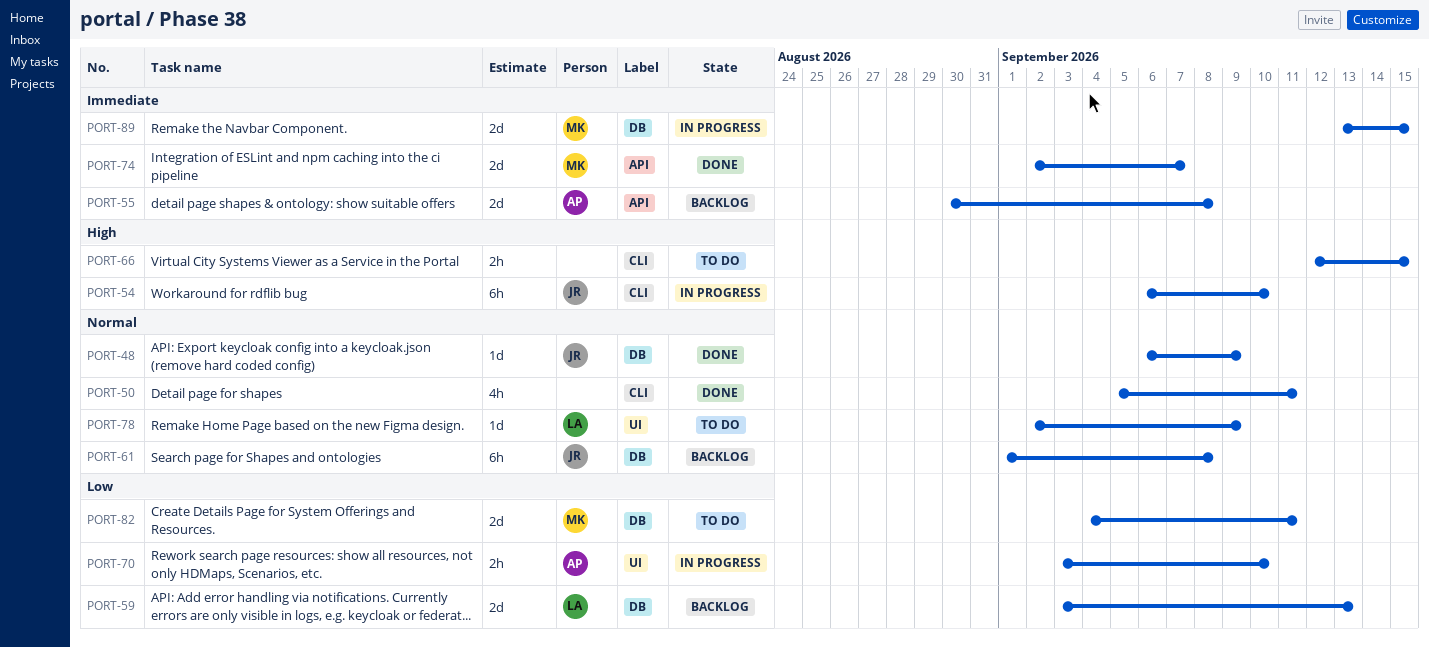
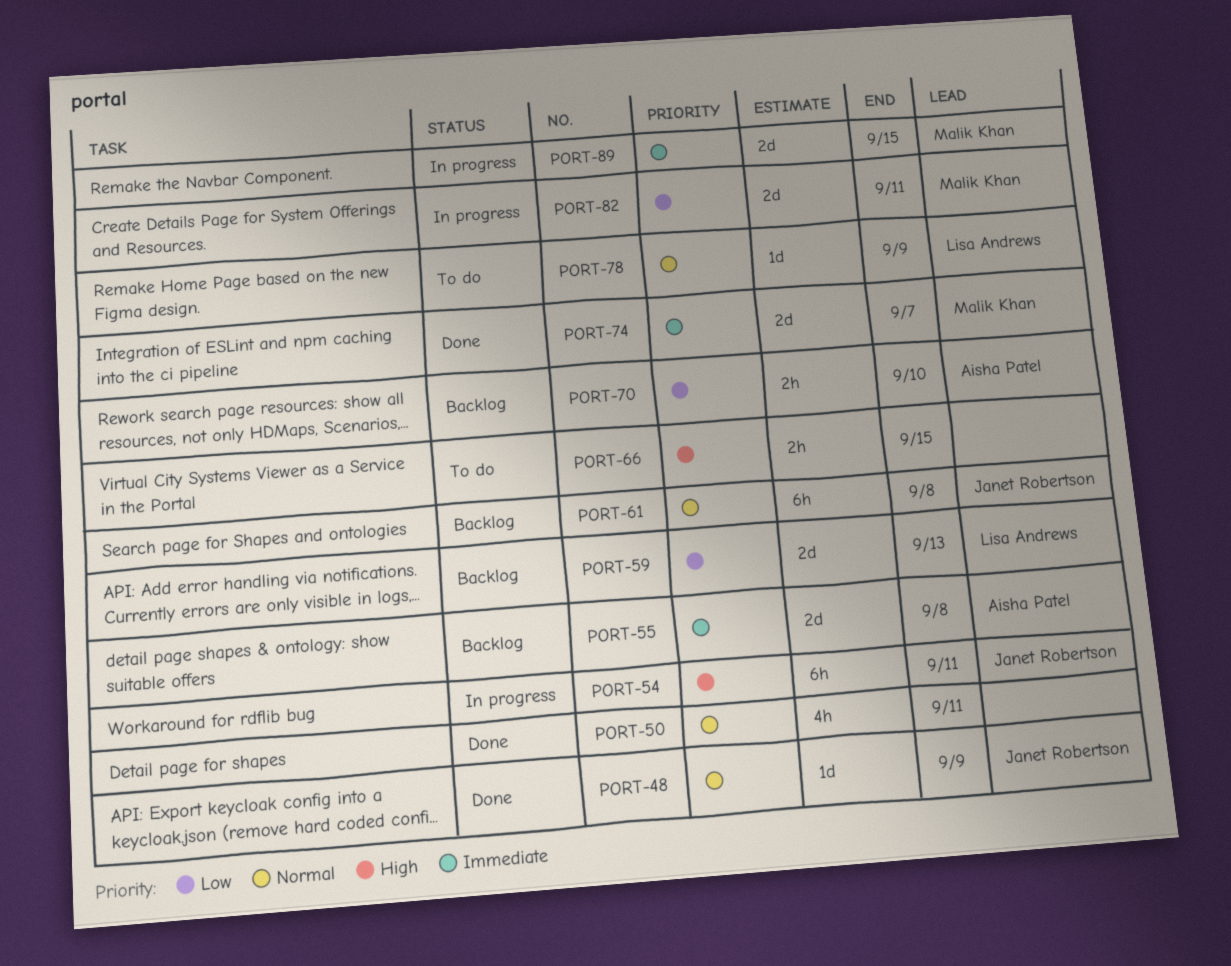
PORT-54, due: Sep 10 -> Sep 11
PORT-70, status: In progress -> Backlog
PORT-82, status: To do -> In progress

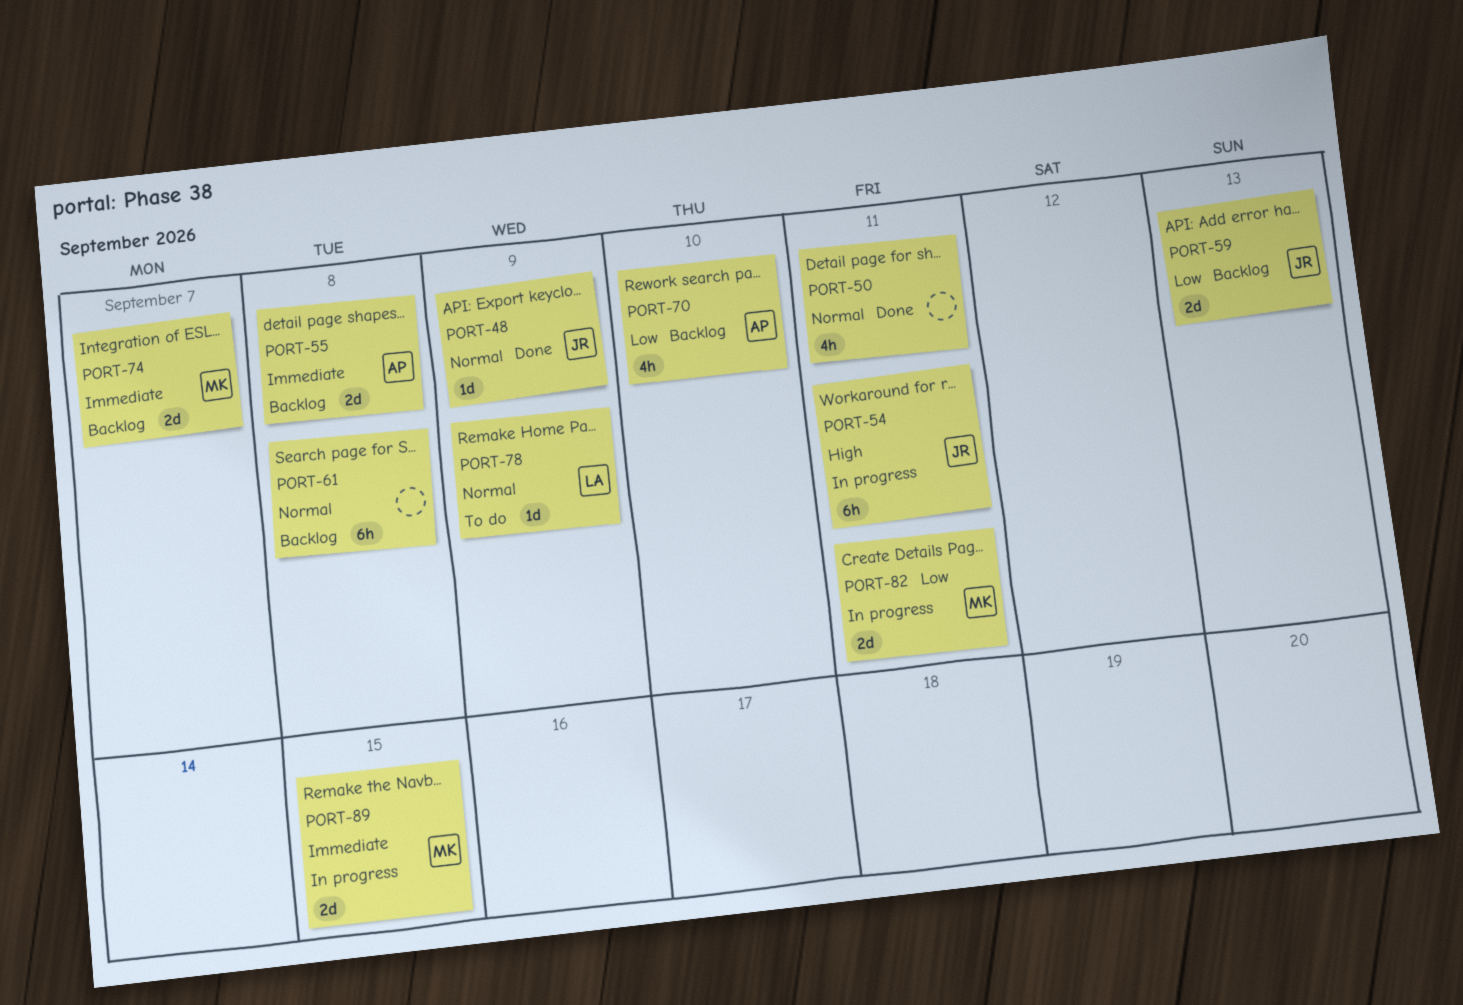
PORT-59, owner: Lisa Andrews -> Janet Robertson
PORT-61, owner: Janet Robertson -> none
PORT-66: present -> none
PORT-70, estimate: 2h -> 4h
PORT-74, status: Done -> Backlog

